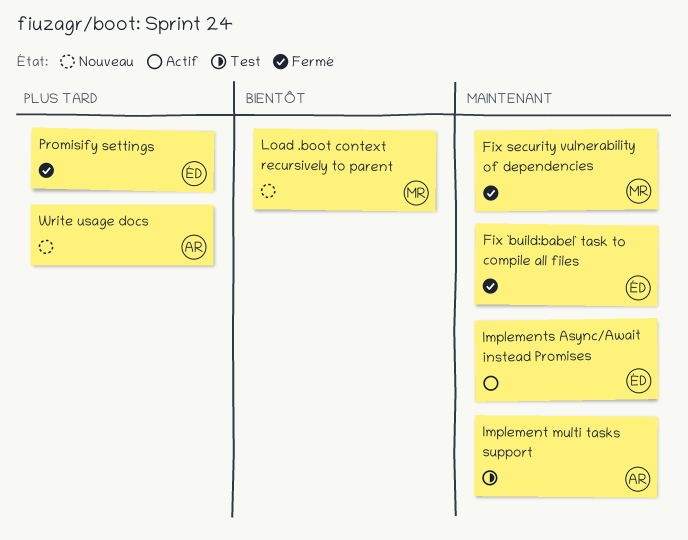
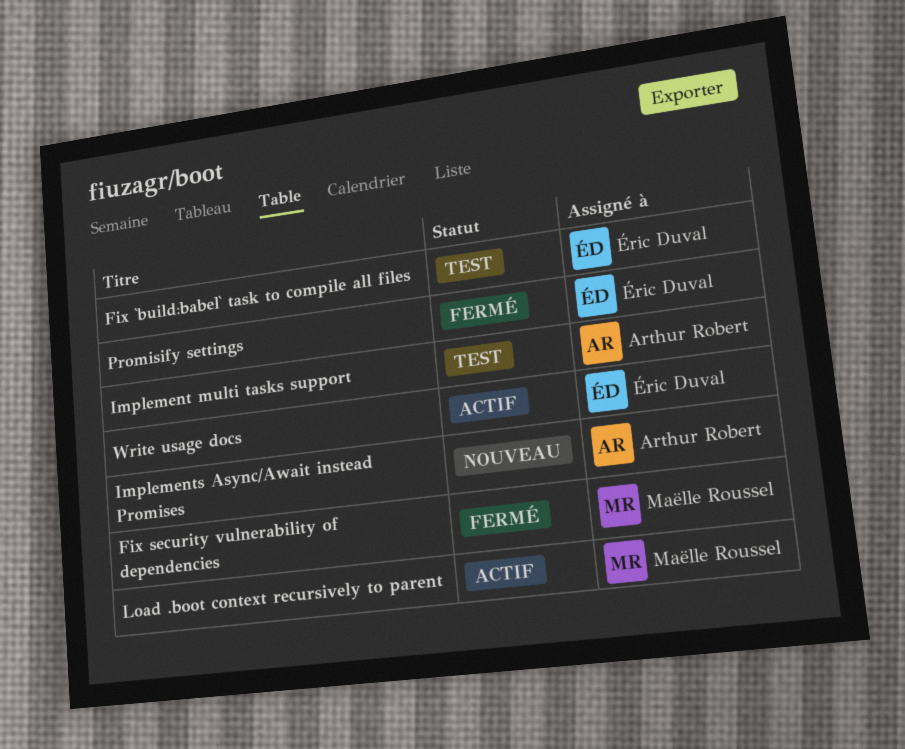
Fix `build:babel` task to compile all files, status: Fermé -> Test
Implements Async/Await instead Promises, status: Actif -> Nouveau
Implements Async/Await instead Promises, owner: Éric Duval -> Arthur Robert
Load .boot context recursively to parent, status: Nouveau -> Actif
Write usage docs, status: Nouveau -> Actif
Write usage docs, owner: Arthur Robert -> Éric Duval

